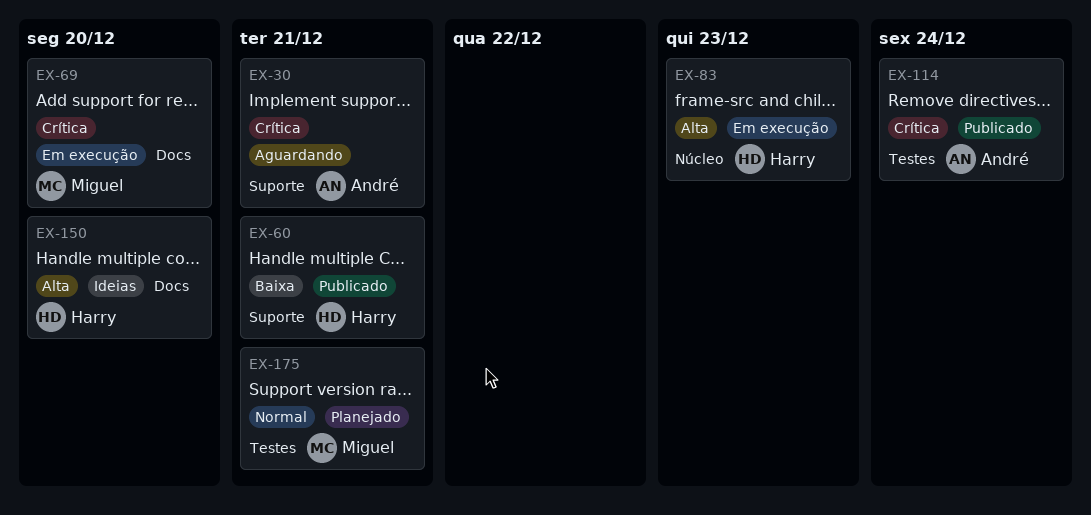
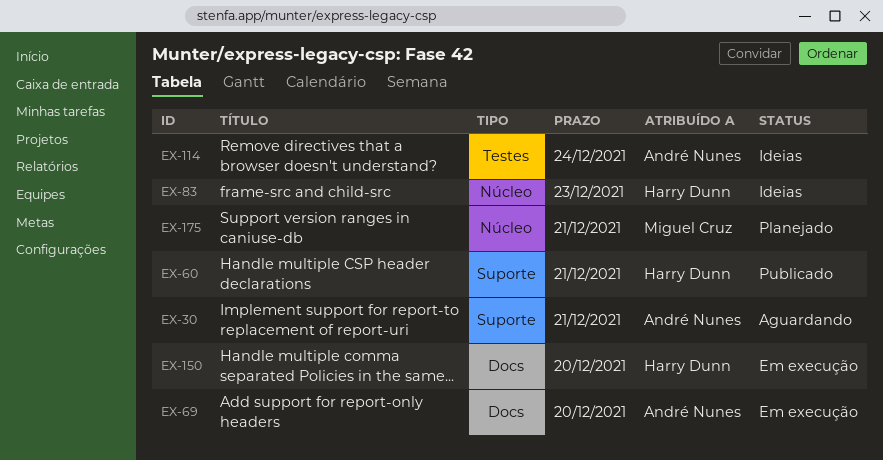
EX-69, owner: Miguel Cruz -> André Nunes
EX-83, status: Em execução -> Ideias
EX-114, status: Publicado -> Ideias
EX-150, status: Ideias -> Em execução
EX-175, label: Testes -> Núcleo

